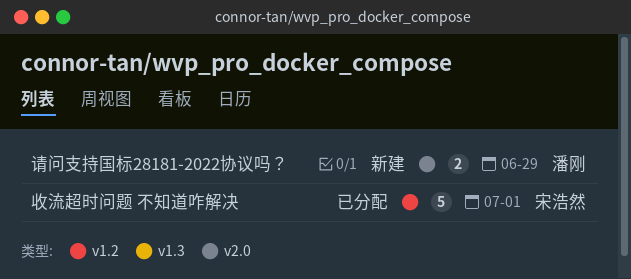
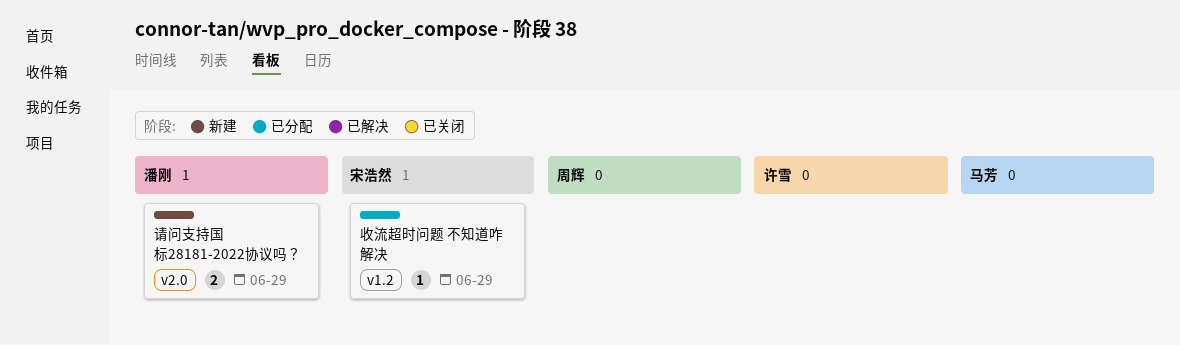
收流超时问题 不知道咋解决, estimate: 5 -> 1
收流超时问题 不知道咋解决, due: Jul 1 -> Jun 29

